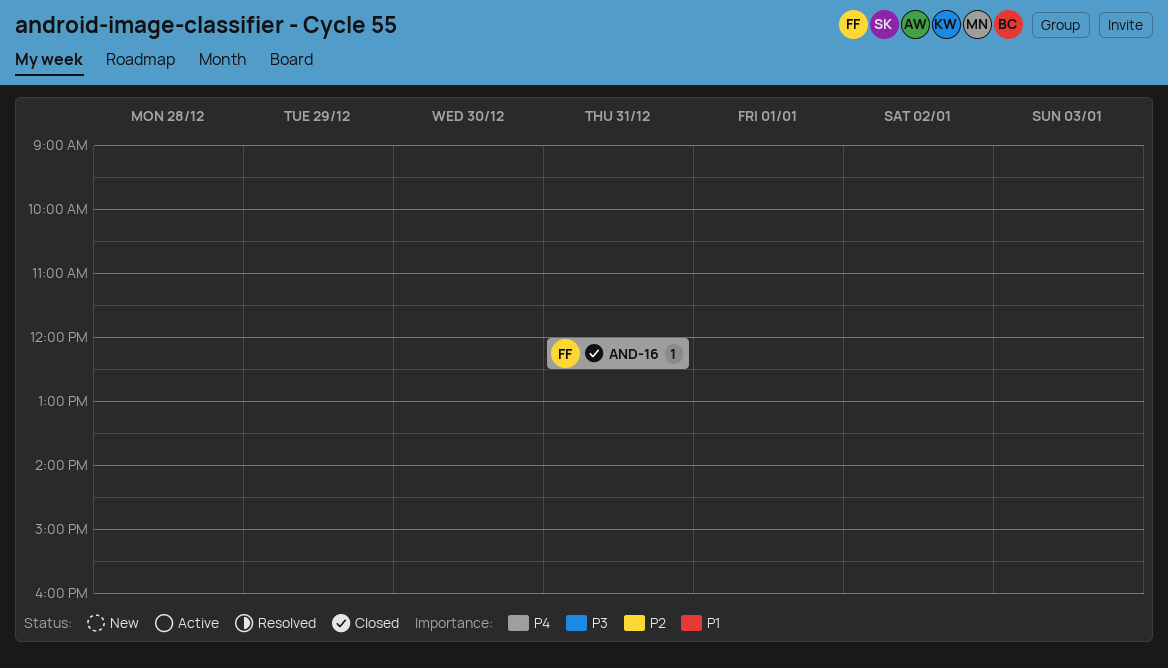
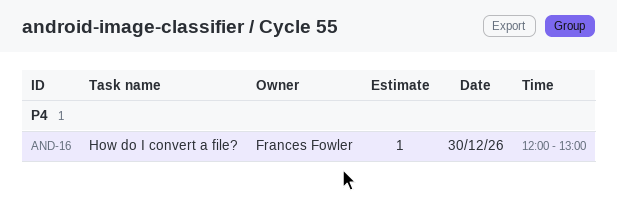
AND-16, day: Dec 31 -> Dec 30
AND-16, ends: 12:30 -> 13:00

